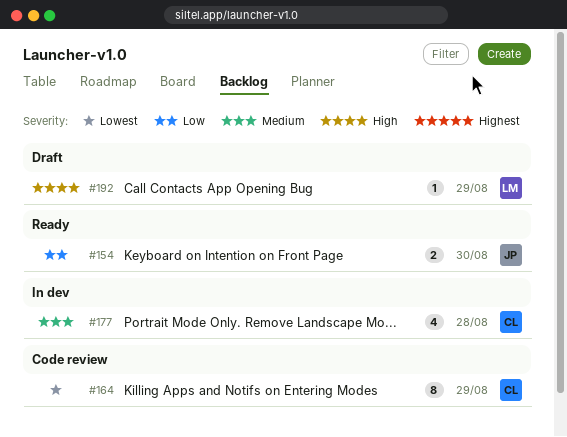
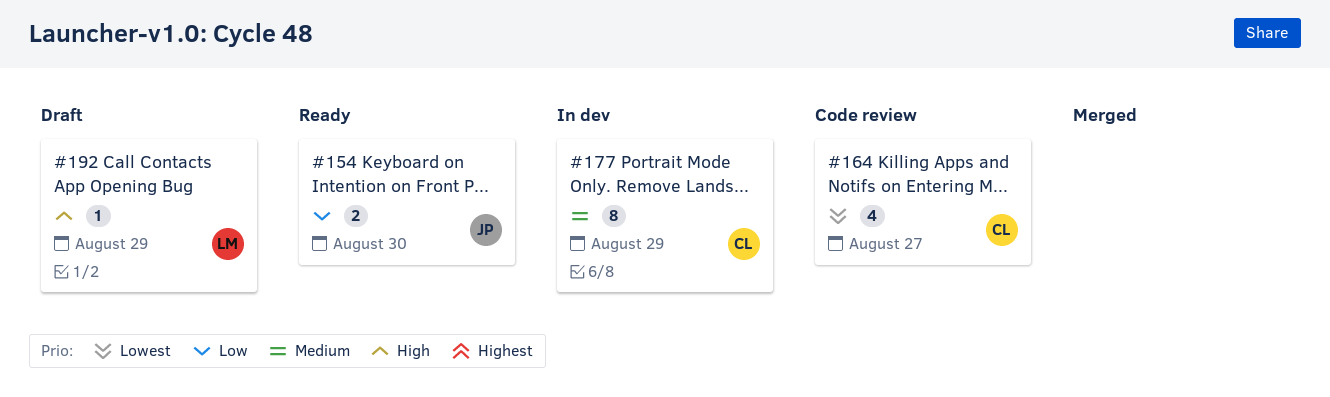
#164, estimate: 8 -> 4
#164, due: Aug 29 -> Aug 27
#177, estimate: 4 -> 8
#177, due: Aug 28 -> Aug 29

